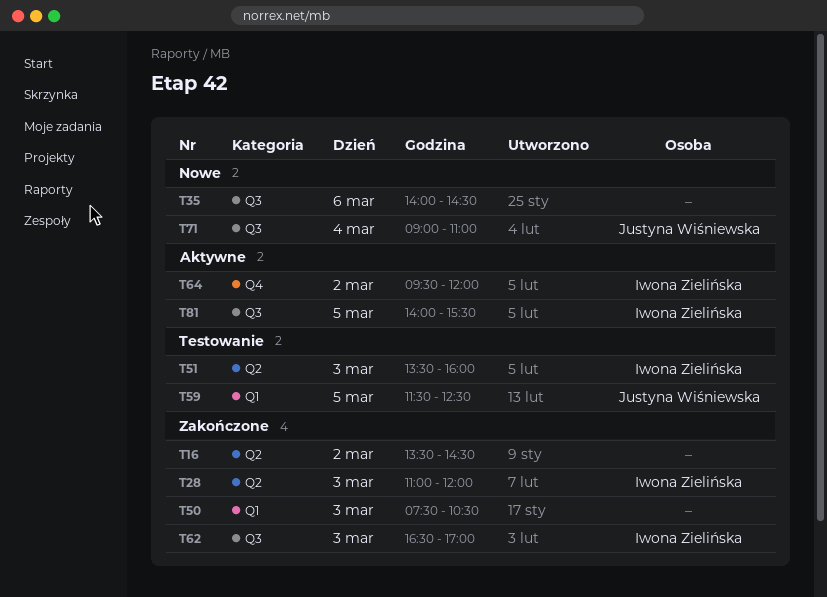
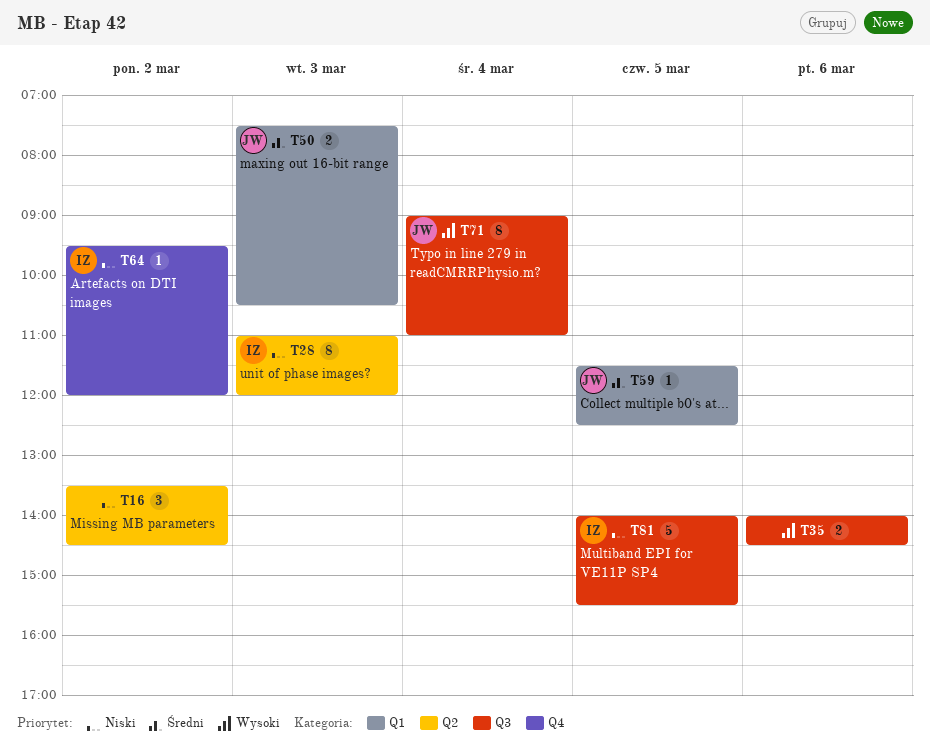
T50, owner: none -> Justyna Wiśniewska
T51: present -> none
T62: present -> none

